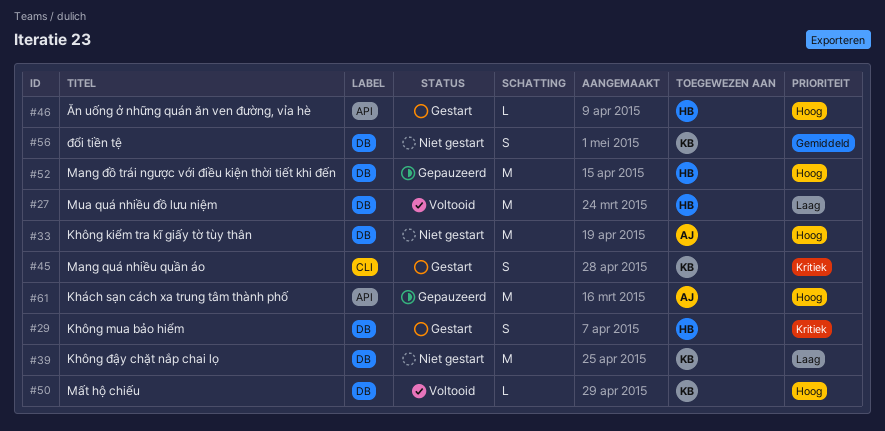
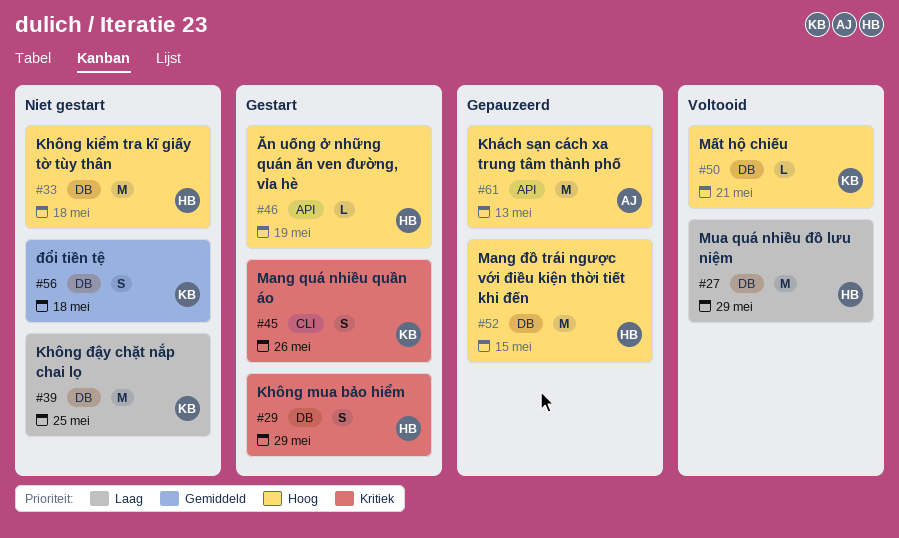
#33, owner: AJ -> HB

